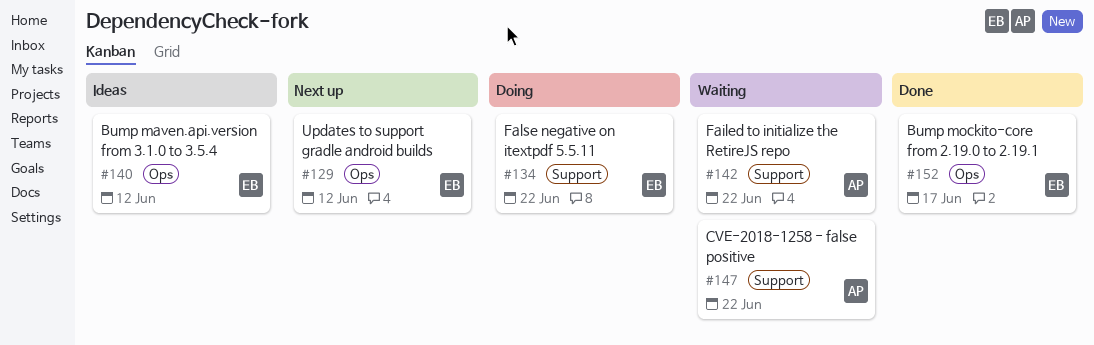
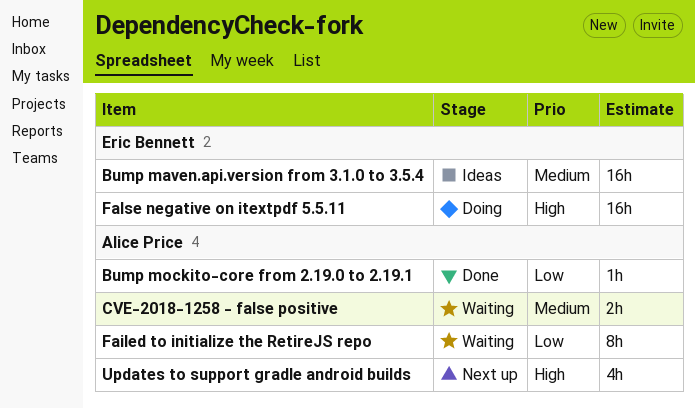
Bump mockito-core from 2.19.0 to 2.19.1, owner: Eric Bennett -> Alice Price
Updates to support gradle android builds, owner: Eric Bennett -> Alice Price

